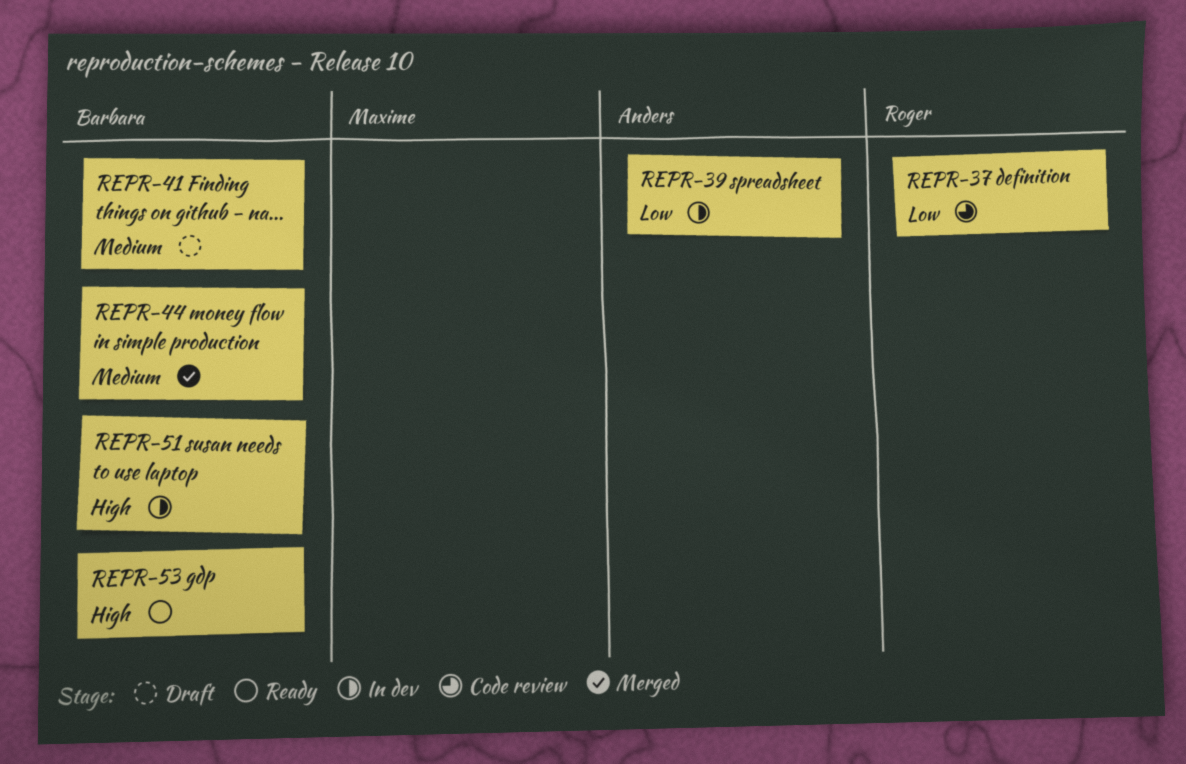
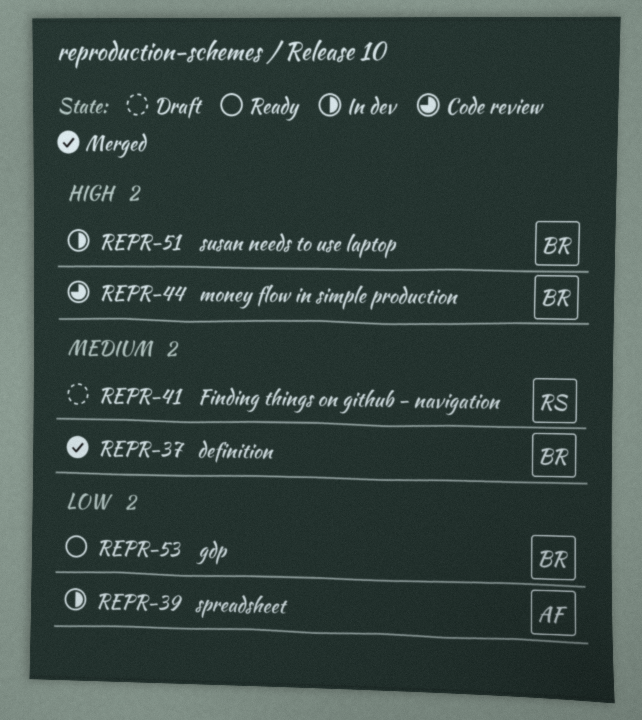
REPR-37, status: Code review -> Merged
REPR-37, owner: Roger -> Barbara
REPR-37, priority: Low -> Medium
REPR-41, owner: Barbara -> Roger
REPR-44, status: Merged -> Code review
REPR-44, priority: Medium -> High
REPR-53, priority: High -> Low

